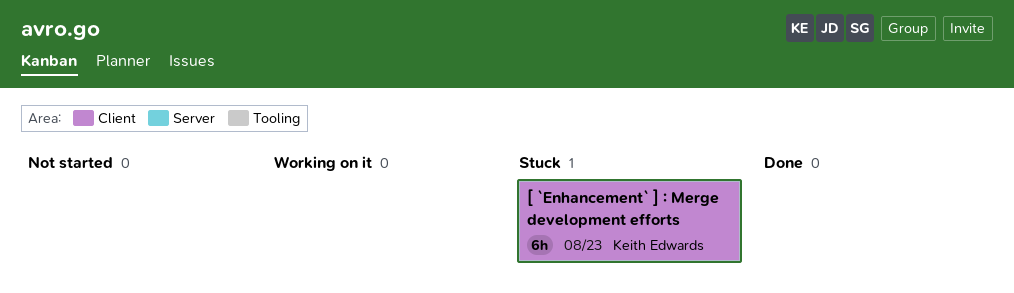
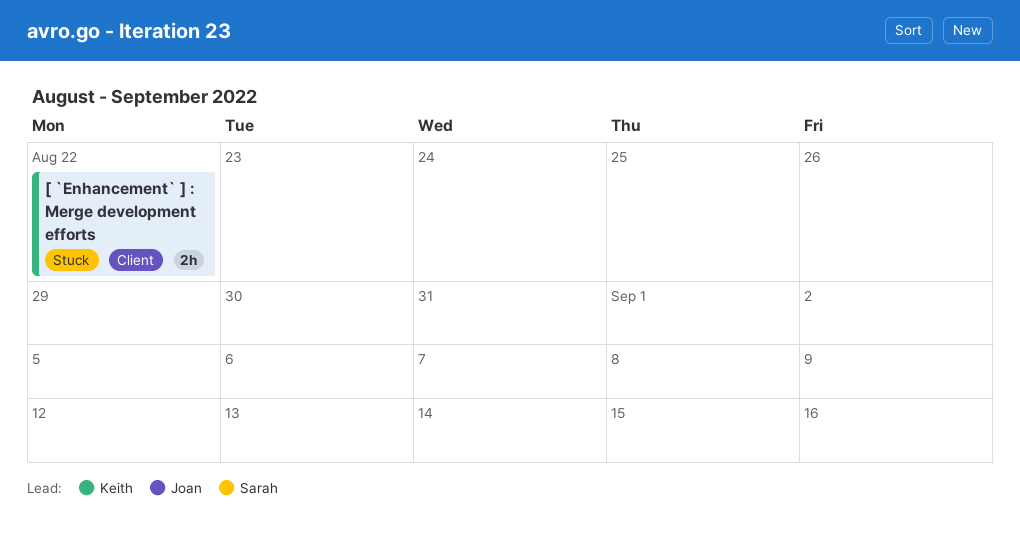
[ `Enhancement` ] : Merge development efforts, estimate: 6h -> 2h
[ `Enhancement` ] : Merge development efforts, due: Aug 23 -> Aug 22

